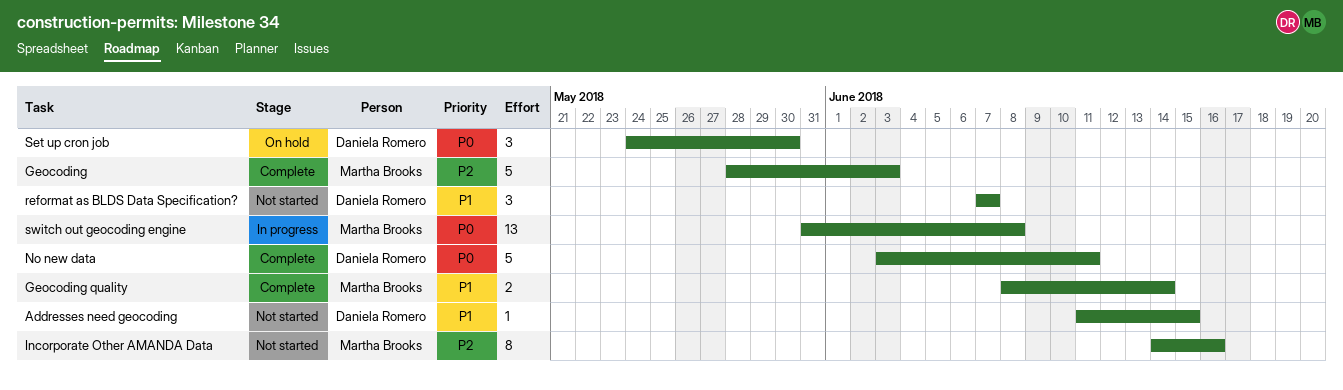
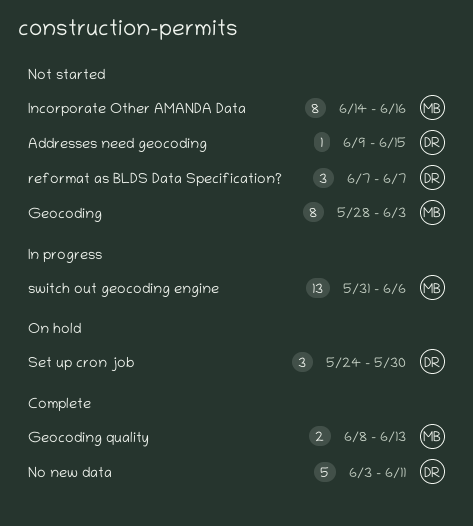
Addresses need geocoding, start: Jun 11 -> Jun 9
Geocoding, status: Complete -> Not started
Geocoding, estimate: 5 -> 8
Geocoding quality, due: Jun 14 -> Jun 13
switch out geocoding engine, due: Jun 8 -> Jun 6

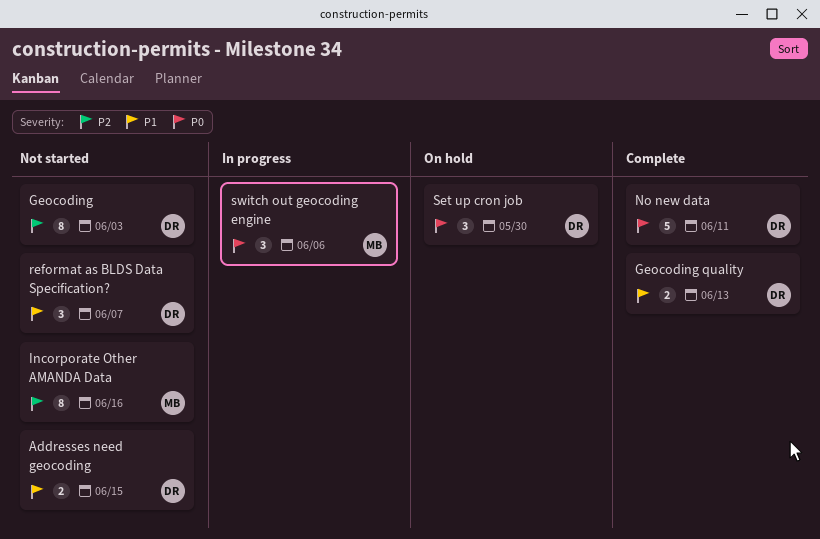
Addresses need geocoding, estimate: 1 -> 2
Geocoding, owner: MB -> DR
Geocoding quality, owner: MB -> DR
switch out geocoding engine, estimate: 13 -> 3

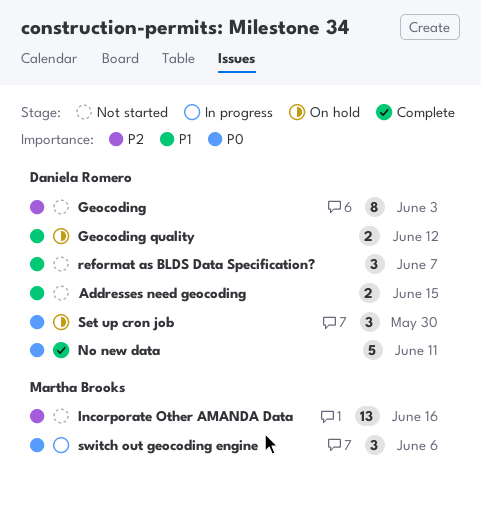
Geocoding quality, status: Complete -> On hold
Geocoding quality, due: Jun 13 -> Jun 12
Incorporate Other AMANDA Data, estimate: 8 -> 13

